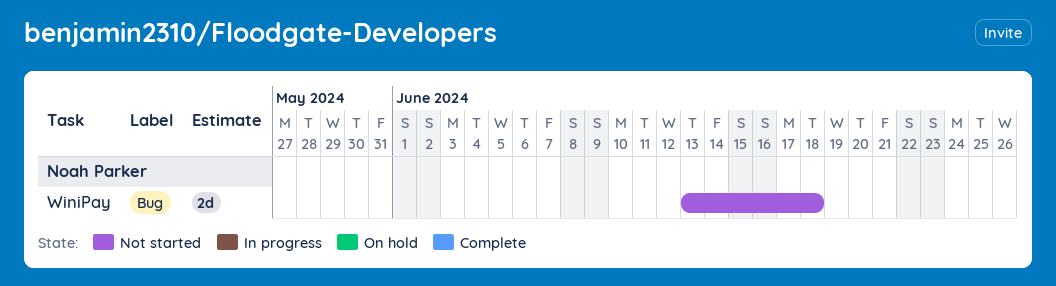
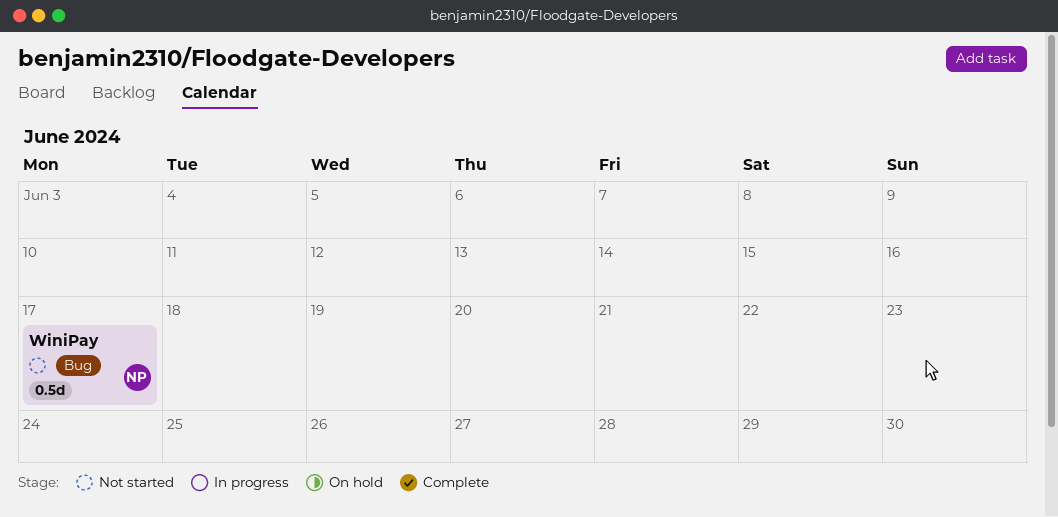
WiniPay, estimate: 2d -> 0.5d
WiniPay, due: Jun 18 -> Jun 17

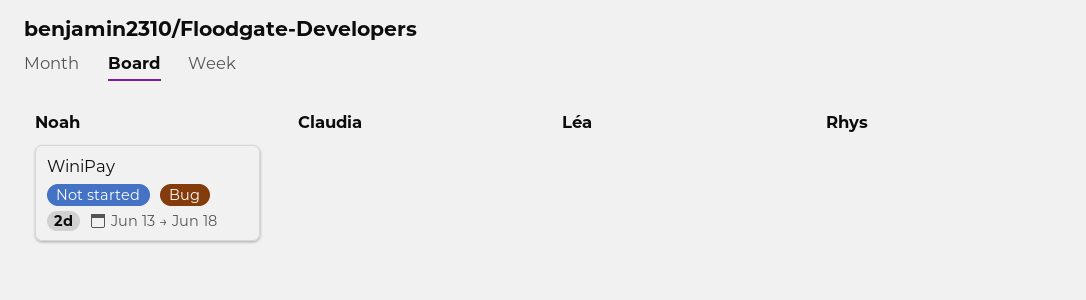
WiniPay, estimate: 0.5d -> 2d
WiniPay, due: Jun 17 -> Jun 18

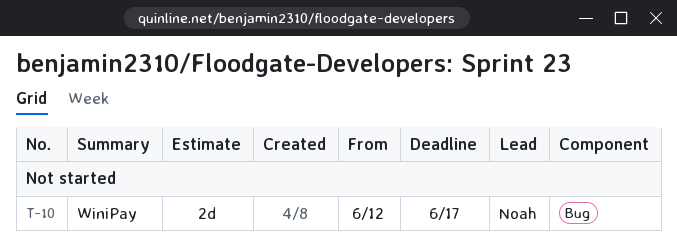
WiniPay, start: Jun 13 -> Jun 12
WiniPay, due: Jun 18 -> Jun 17

